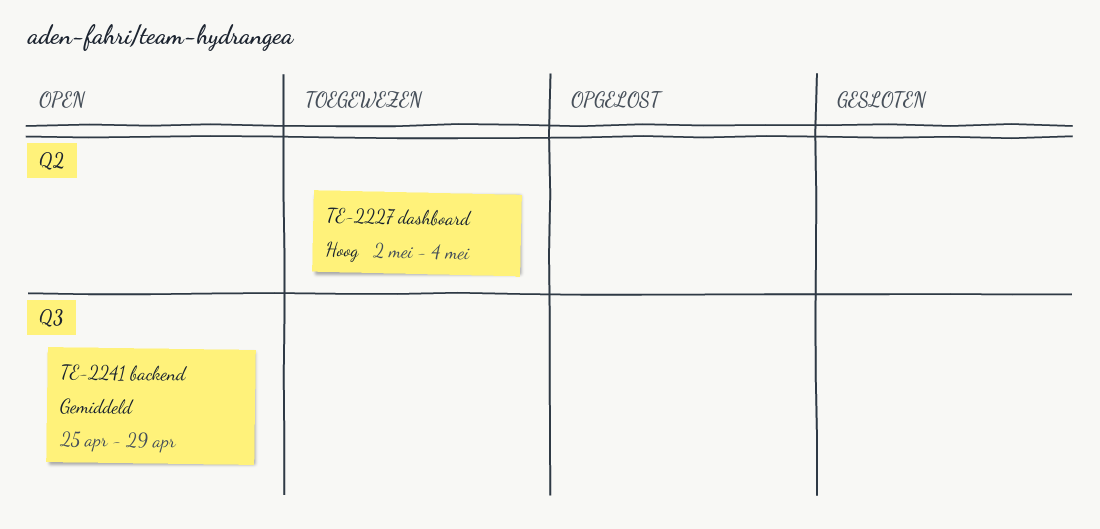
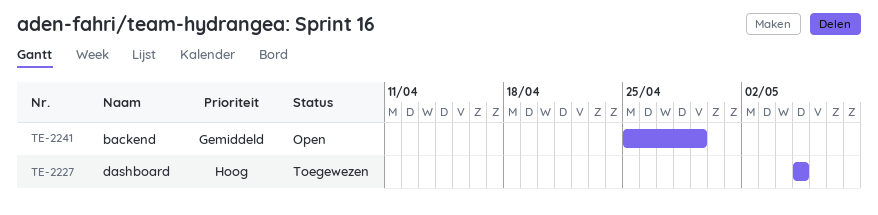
TE-2227, start: May 2 -> May 5
TE-2227, due: May 4 -> May 5

